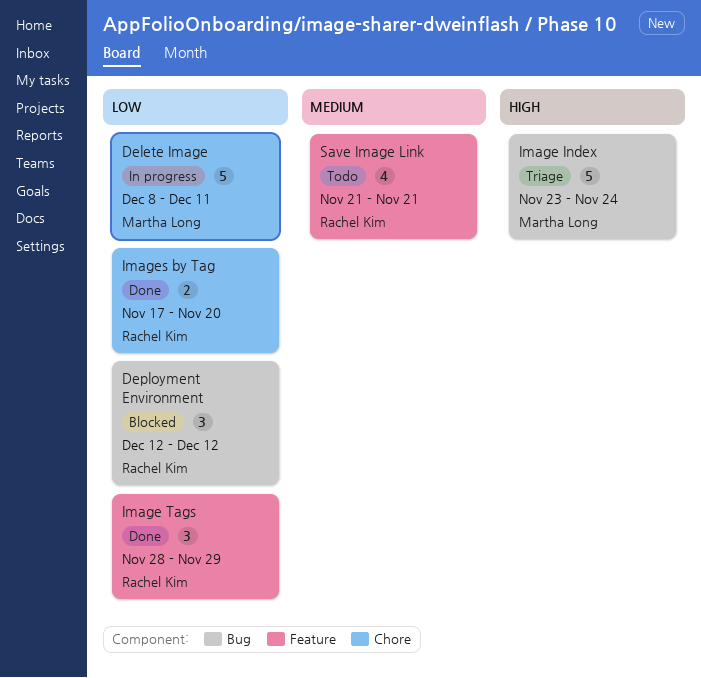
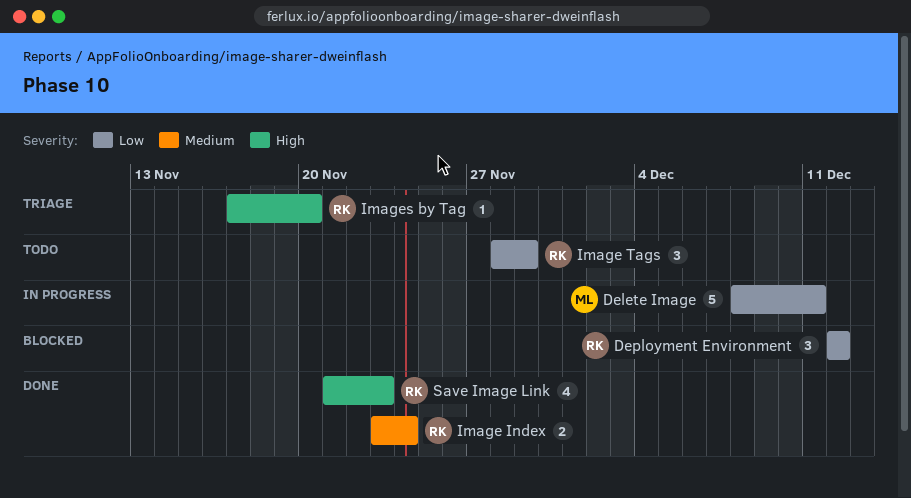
Image Index, status: Triage -> Done
Image Index, owner: Martha Long -> Rachel Kim
Image Index, priority: High -> Medium
Image Index, estimate: 5 -> 2
Image Tags, status: Done -> Todo
Images by Tag, status: Done -> Triage
Images by Tag, priority: Low -> High
Images by Tag, estimate: 2 -> 1
Save Image Link, status: Todo -> Done
Save Image Link, priority: Medium -> High
Save Image Link, due: Nov 21 -> Nov 23

